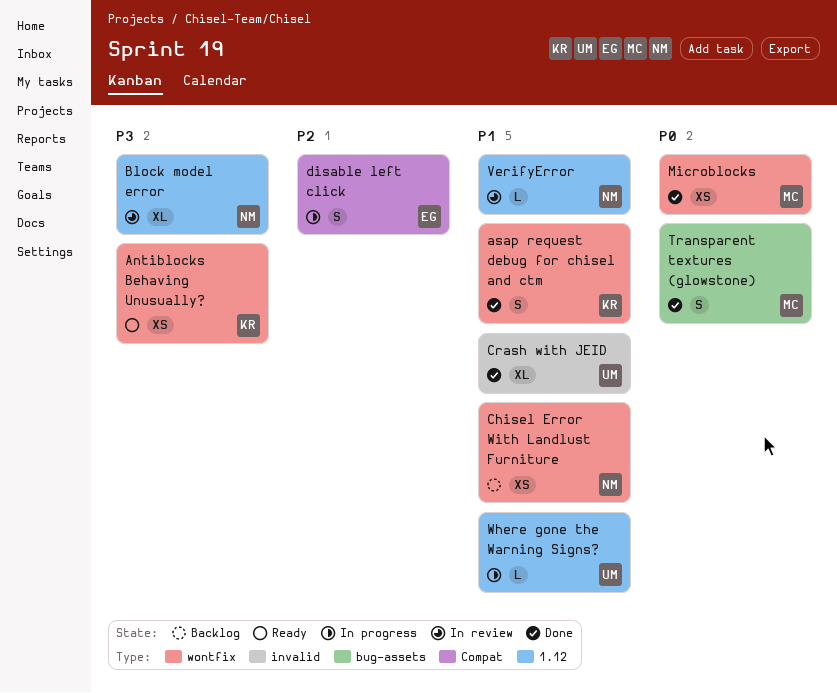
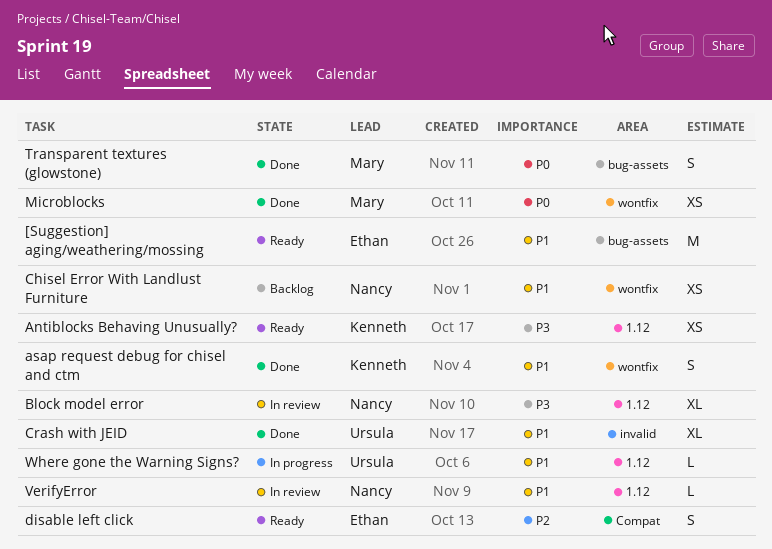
[Suggestion] aging/weathering/mossing: none -> present
Antiblocks Behaving Unusually?, label: wontfix -> 1.12
disable left click, status: In progress -> Ready

